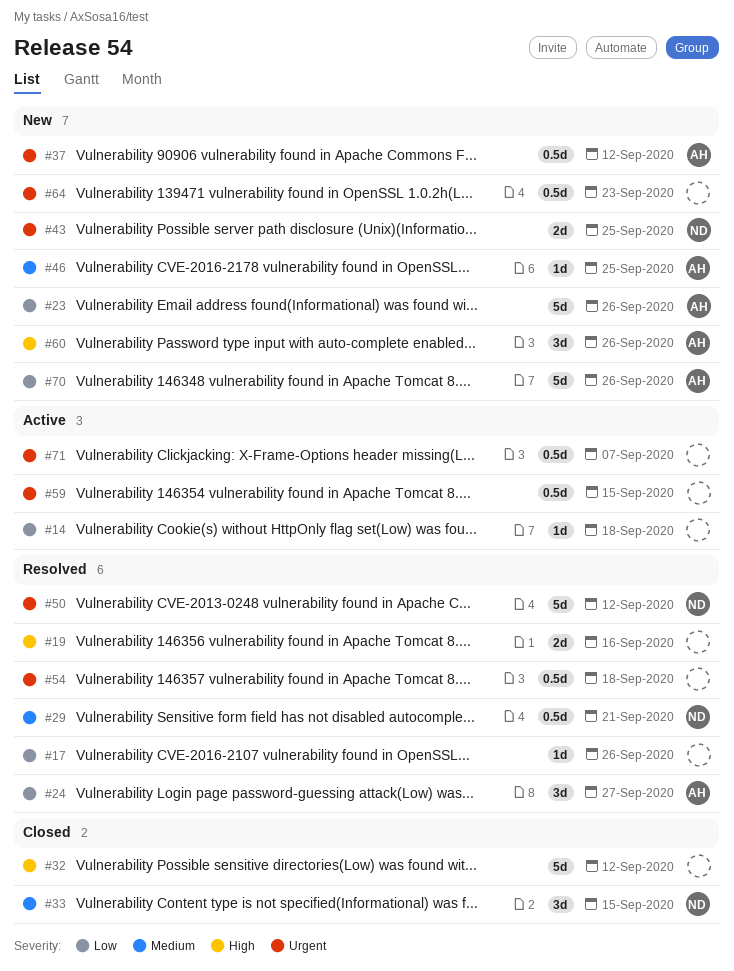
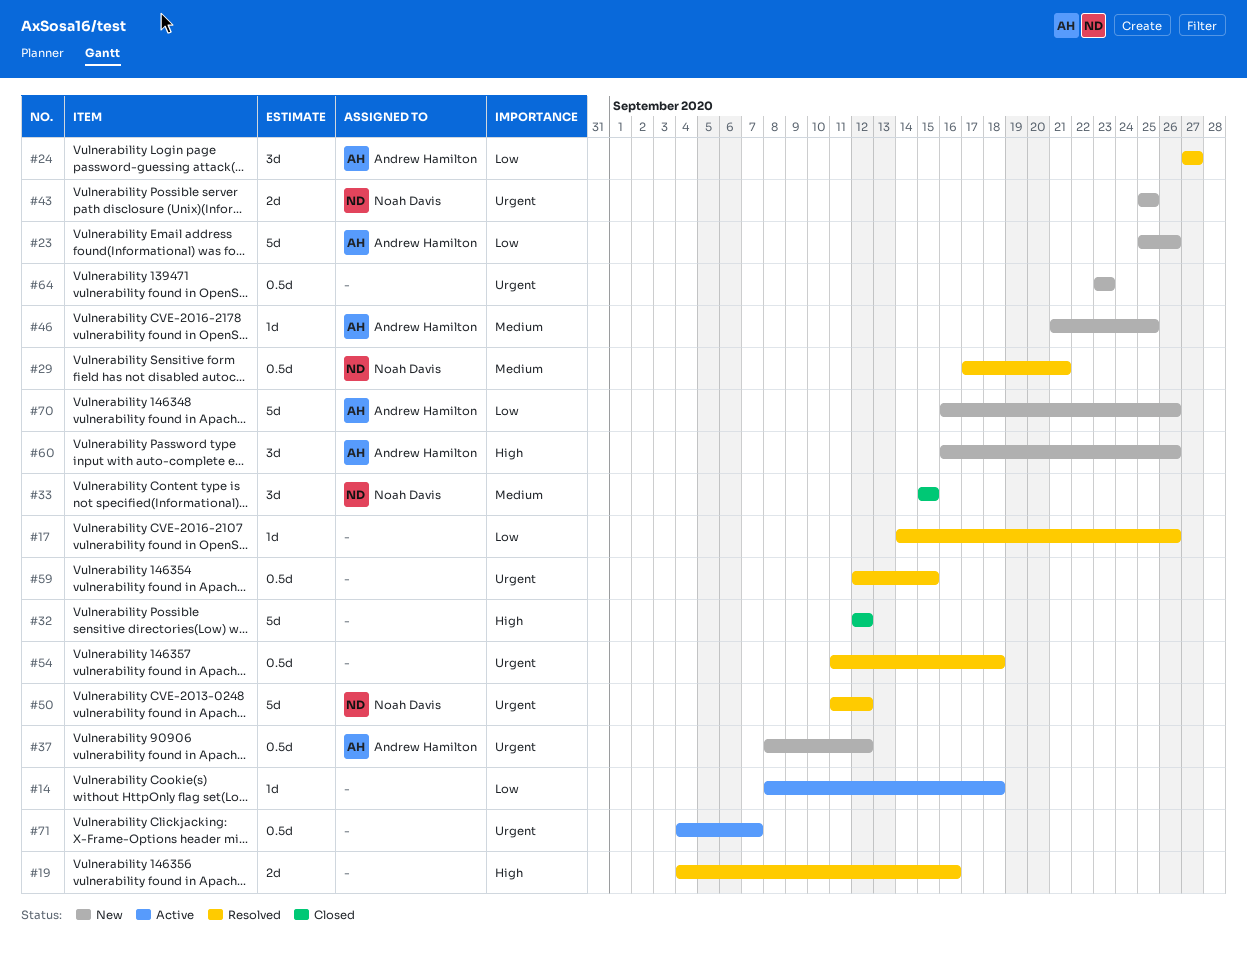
#59, status: Active -> Resolved

